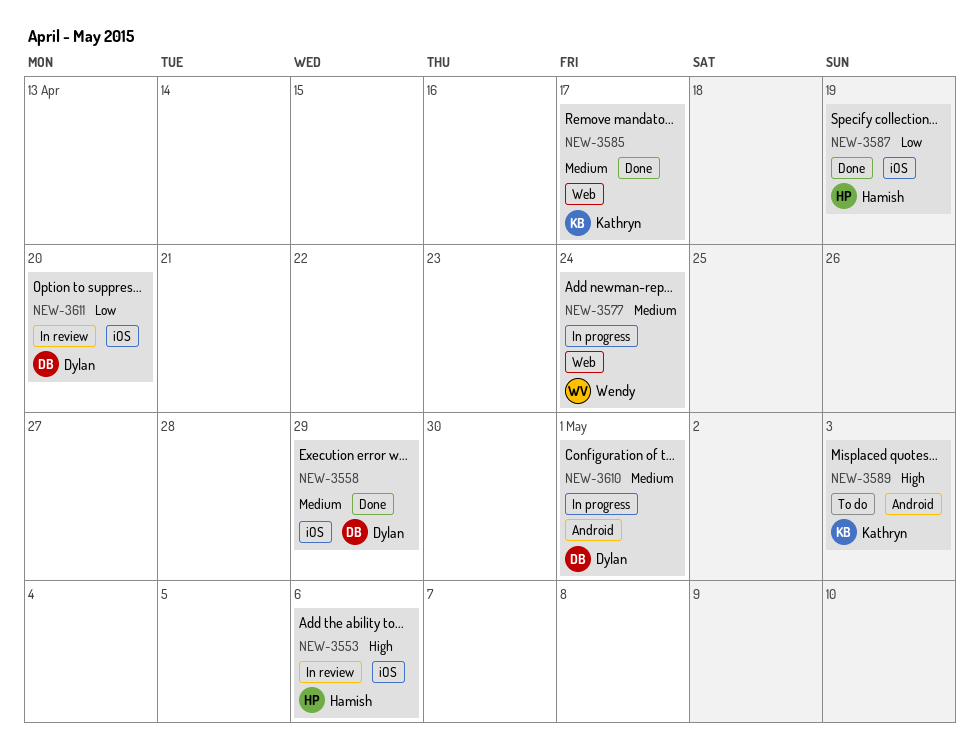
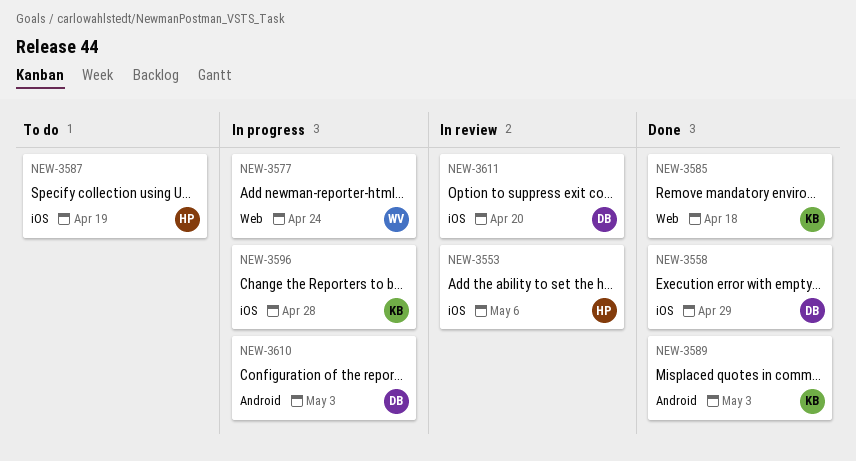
NEW-3585, due: Apr 17 -> Apr 18
NEW-3587, status: Done -> To do
NEW-3589, status: To do -> Done
NEW-3596: none -> present
NEW-3610, due: May 1 -> May 3

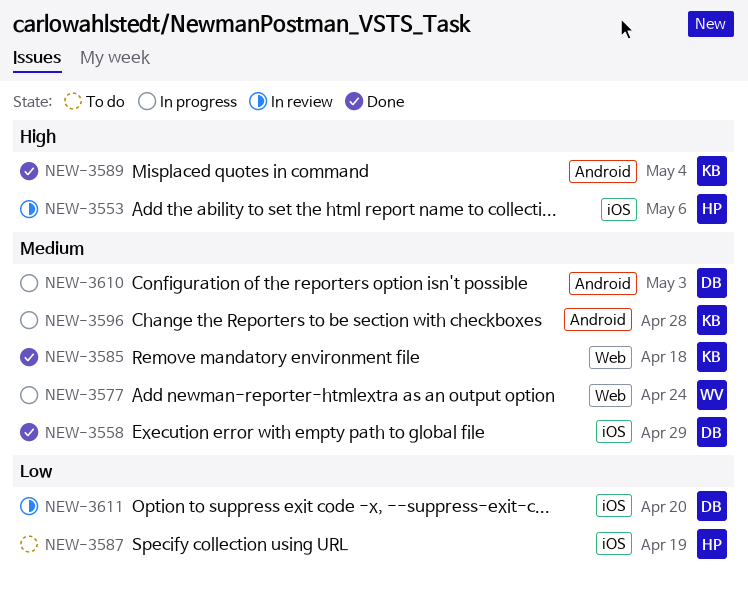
NEW-3589, due: May 3 -> May 4
NEW-3596, label: iOS -> Android

